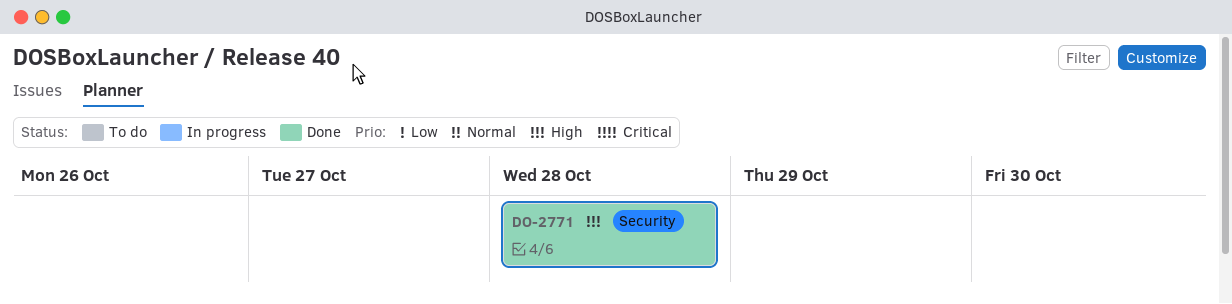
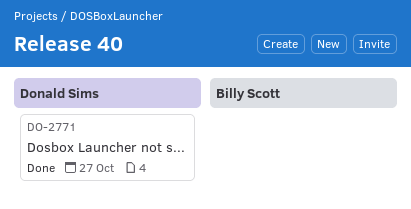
DO-2771, due: Oct 28 -> Oct 27

